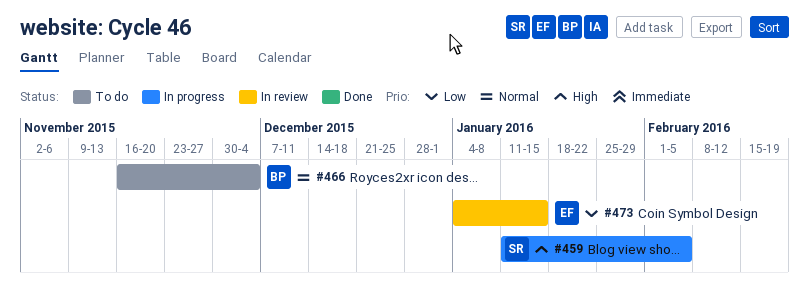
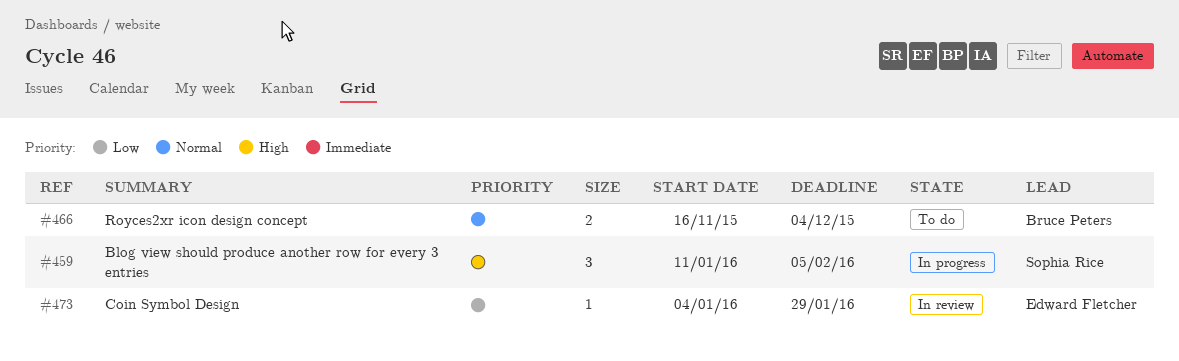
#473, due: Jan 15 -> Jan 29

